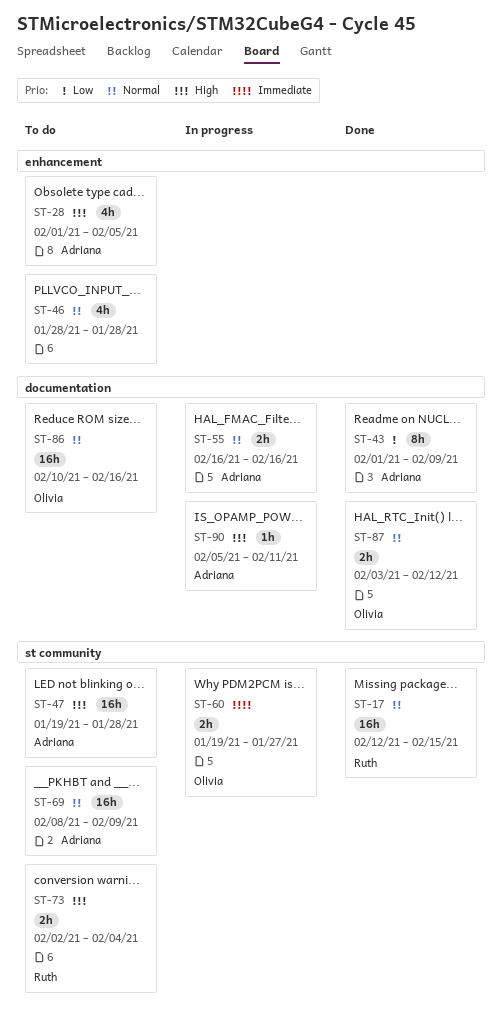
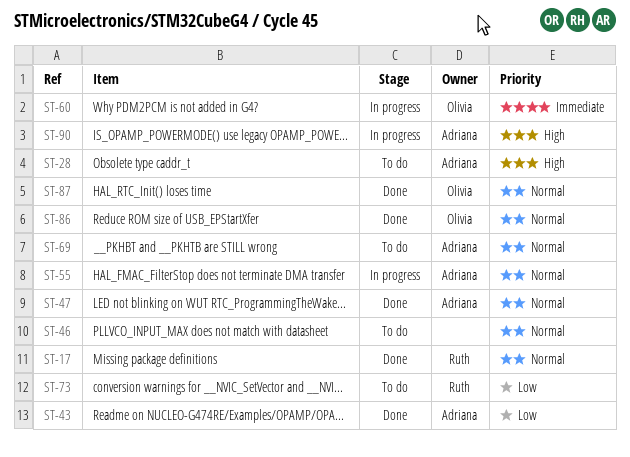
ST-47, status: To do -> Done
ST-47, priority: High -> Normal
ST-73, priority: High -> Low
ST-86, status: To do -> Done

